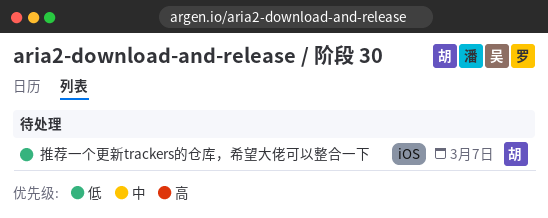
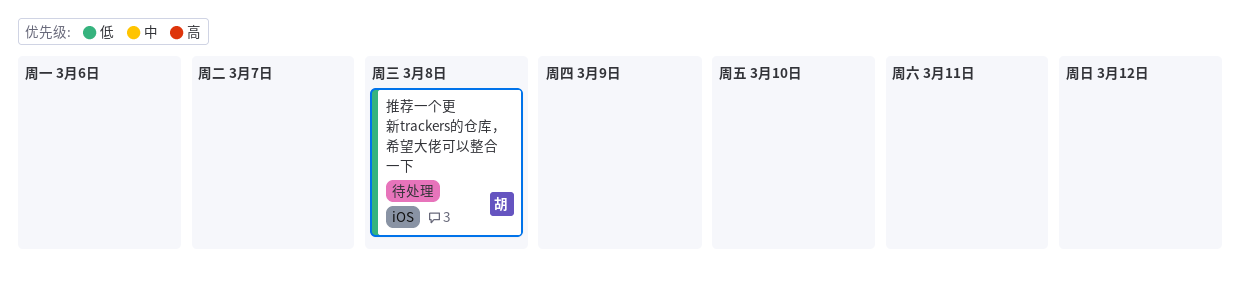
推荐一个更新trackers的仓库，希望大佬可以整合一下, due: Mar 7 -> Mar 8

